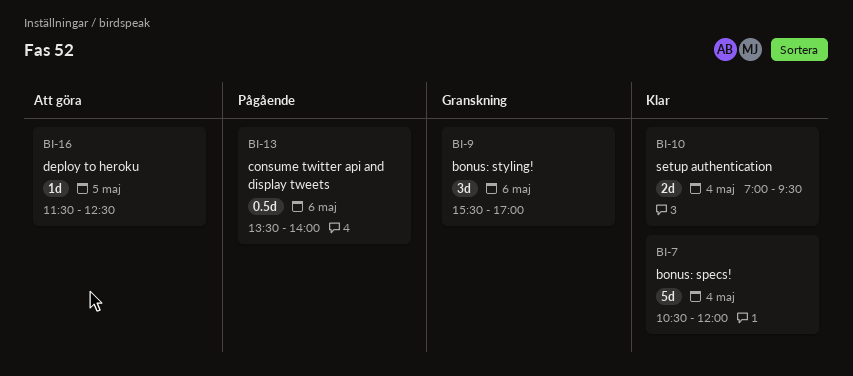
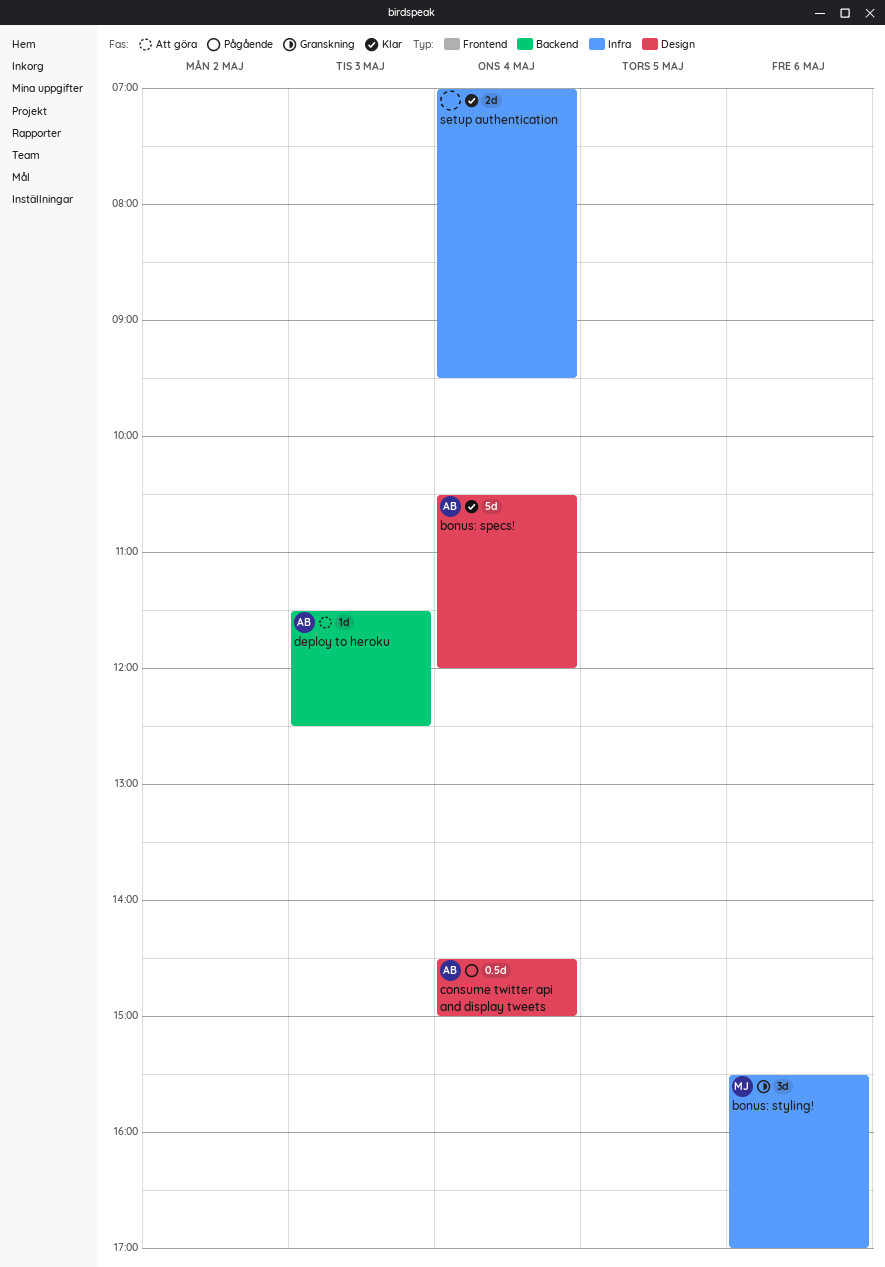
consume twitter api and display tweets, day: May 6 -> May 4
consume twitter api and display tweets, begins: 13:30 -> 14:30
consume twitter api and display tweets, ends: 14:00 -> 15:00
deploy to heroku, day: May 5 -> May 3

